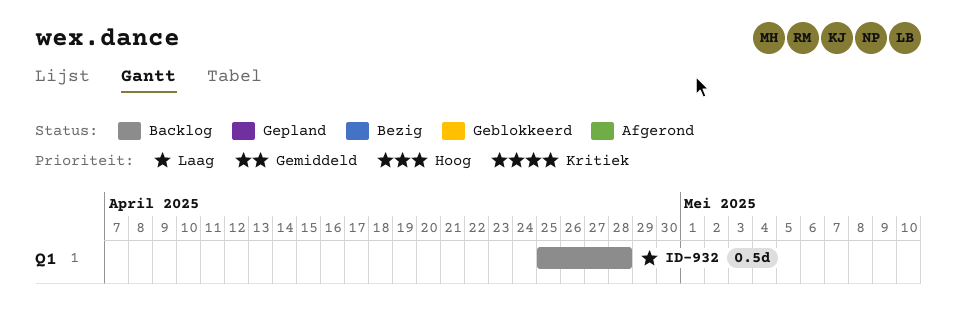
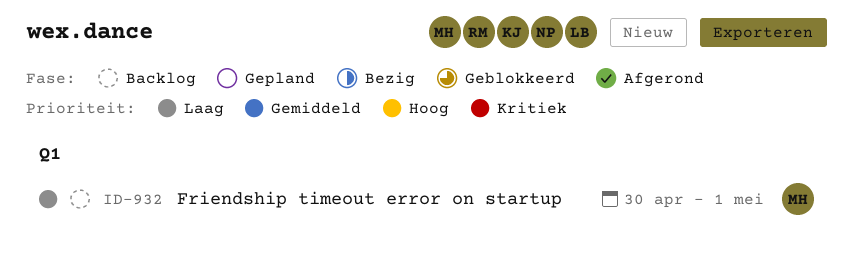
ID-932, start: Apr 25 -> Apr 30
ID-932, due: Apr 28 -> May 1

